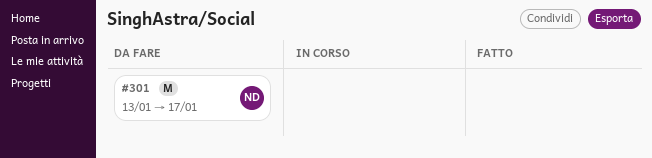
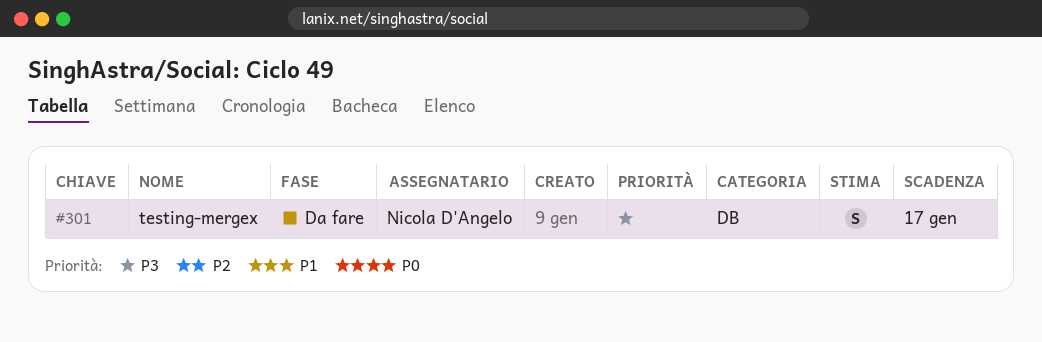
#301, estimate: M -> S

